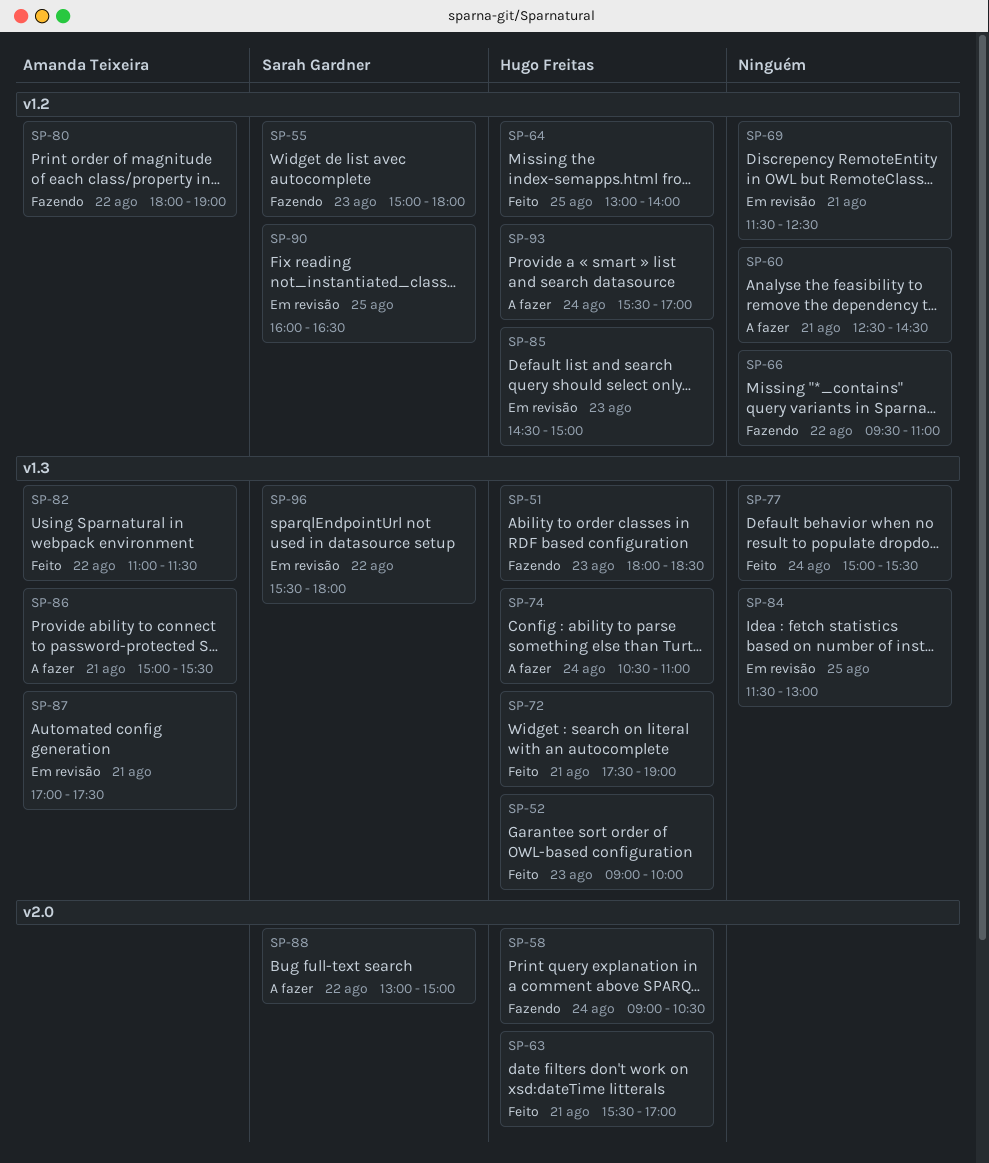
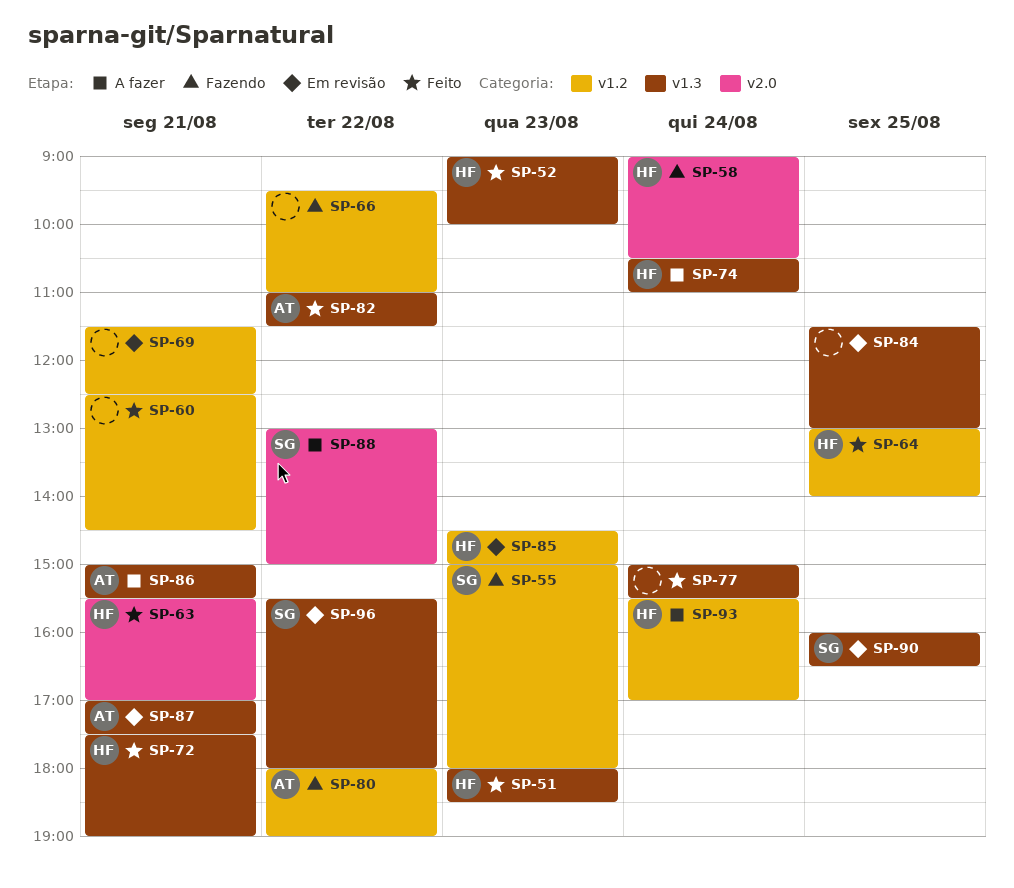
SP-51, status: Fazendo -> Feito
SP-60, status: A fazer -> Feito
SP-90, label: v1.2 -> v1.3

